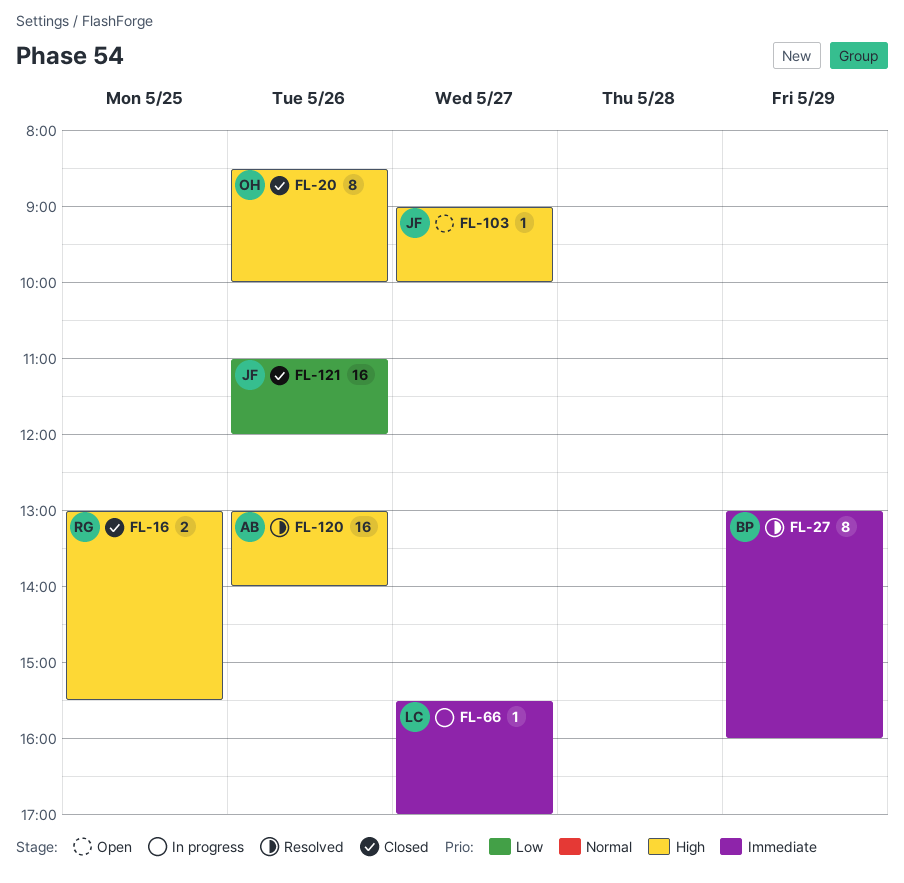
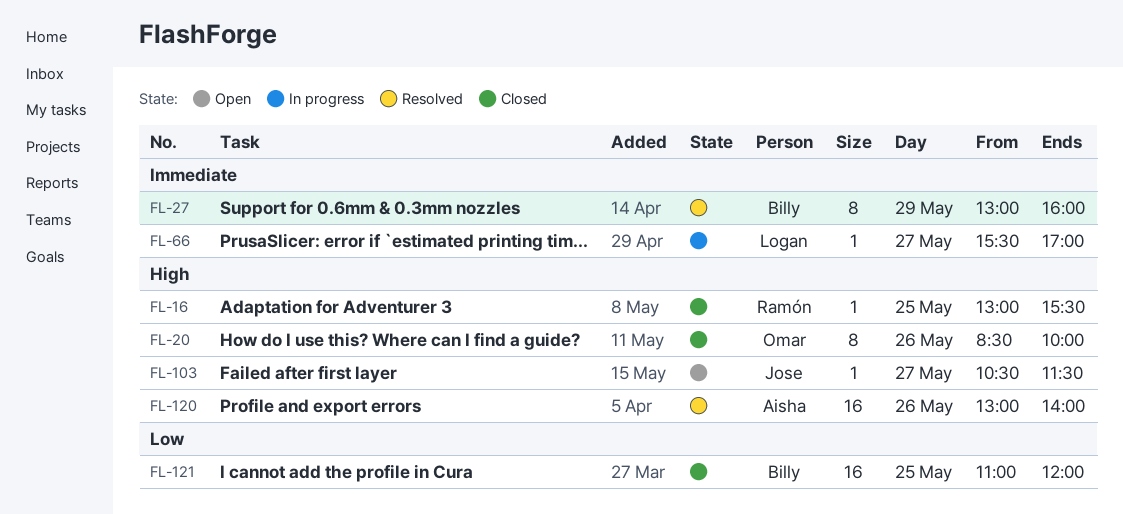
FL-16, estimate: 2 -> 1
FL-103, begins: 09:00 -> 10:30
FL-103, ends: 10:00 -> 11:30
FL-121, owner: Jose -> Billy
FL-121, day: May 26 -> May 25

